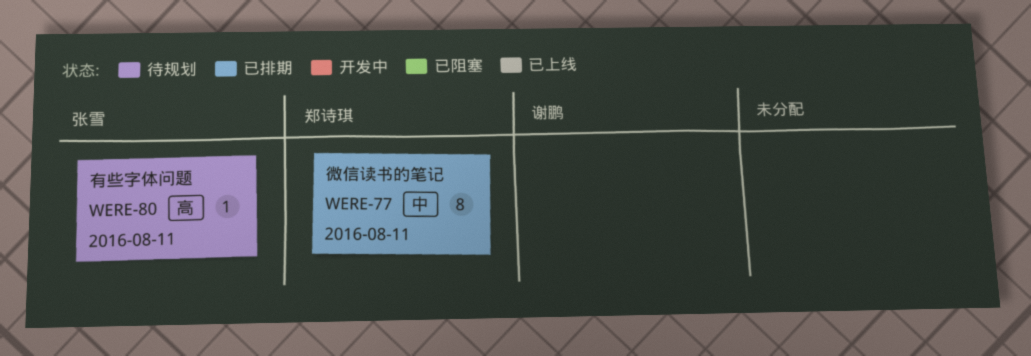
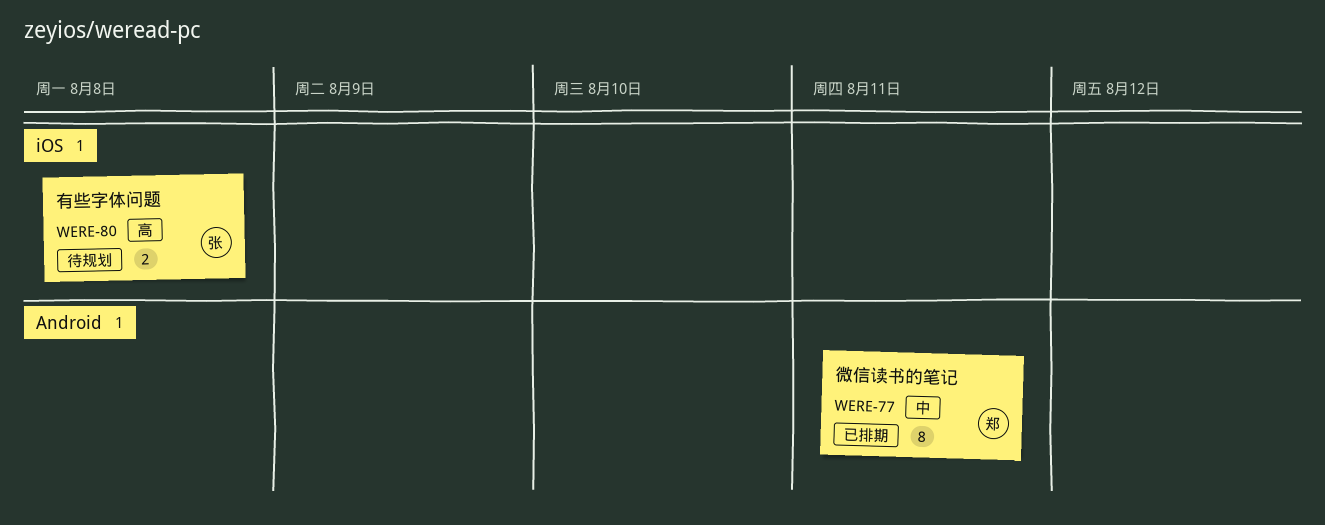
WERE-80, estimate: 1 -> 2
WERE-80, due: Aug 11 -> Aug 8

